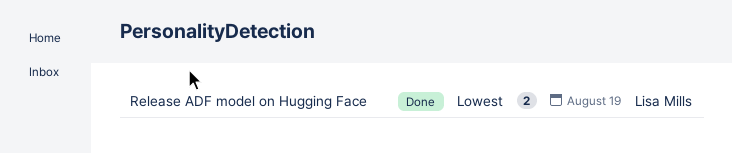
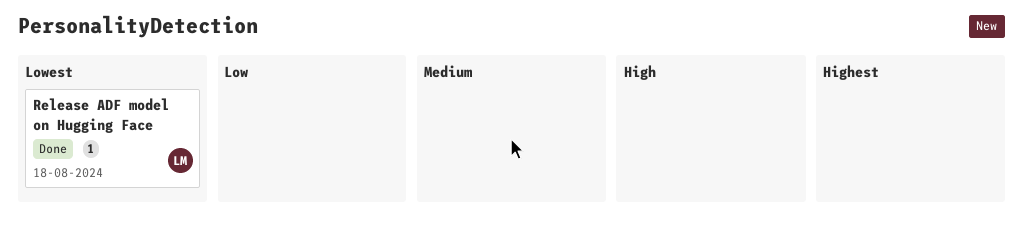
Release ADF model on Hugging Face, estimate: 2 -> 1
Release ADF model on Hugging Face, due: Aug 19 -> Aug 18

